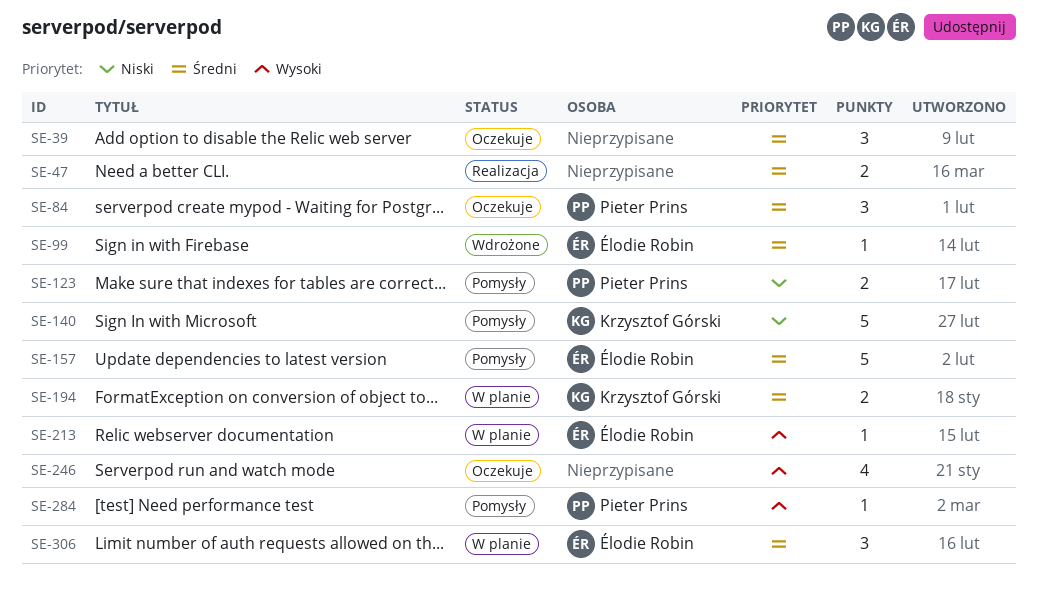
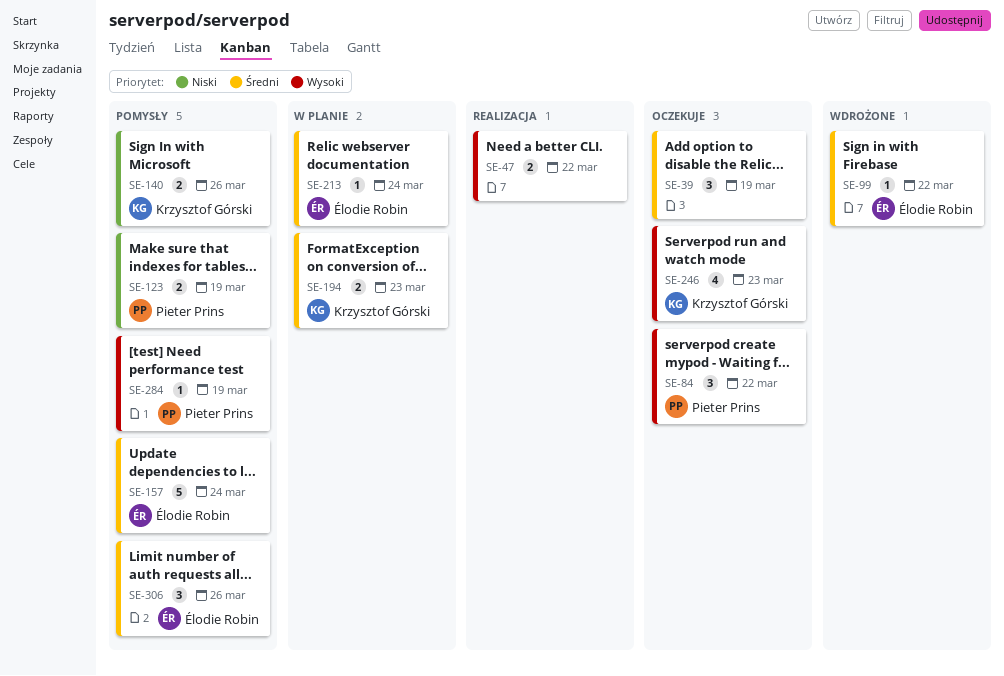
SE-47, priority: Średni -> Wysoki
SE-84, priority: Średni -> Wysoki
SE-140, estimate: 5 -> 2
SE-213, priority: Wysoki -> Średni
SE-246, owner: none -> Krzysztof Górski
SE-306, status: W planie -> Pomysły

